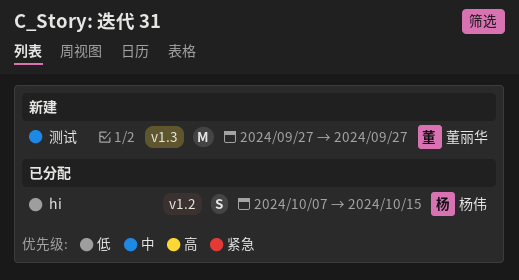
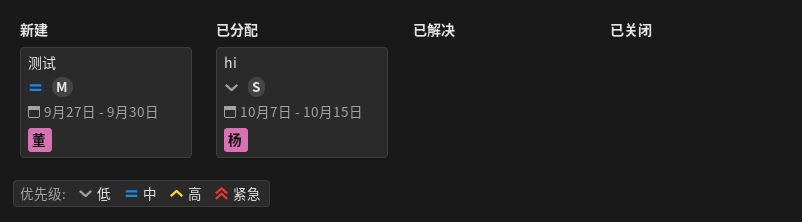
测试, due: Sep 27 -> Sep 30

